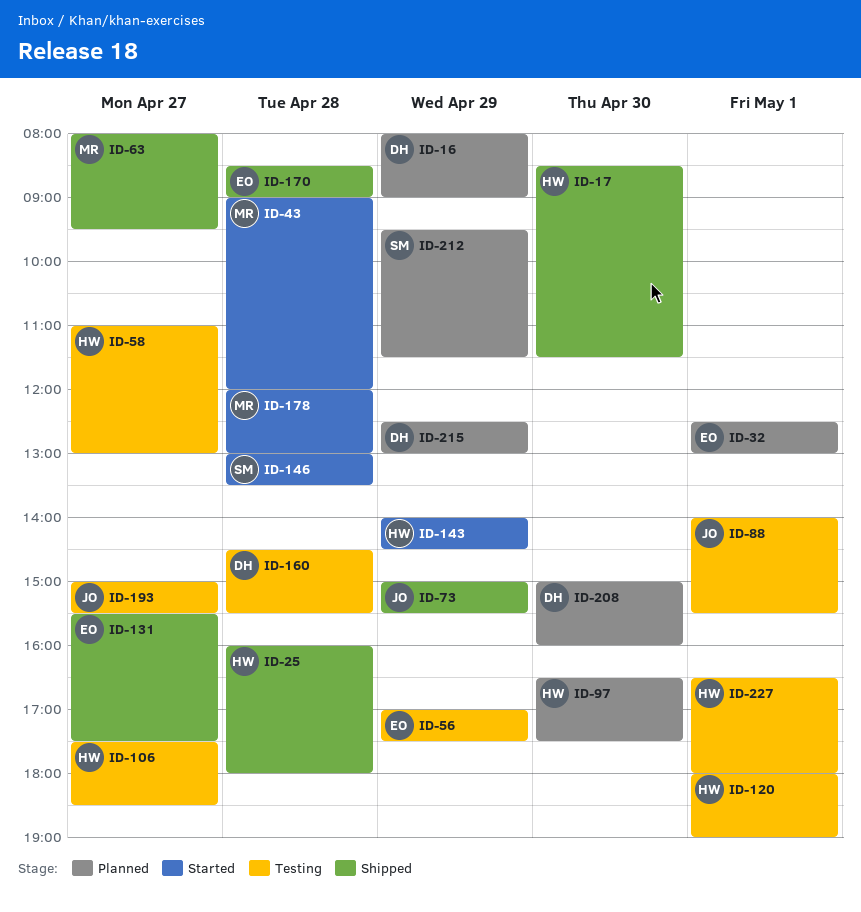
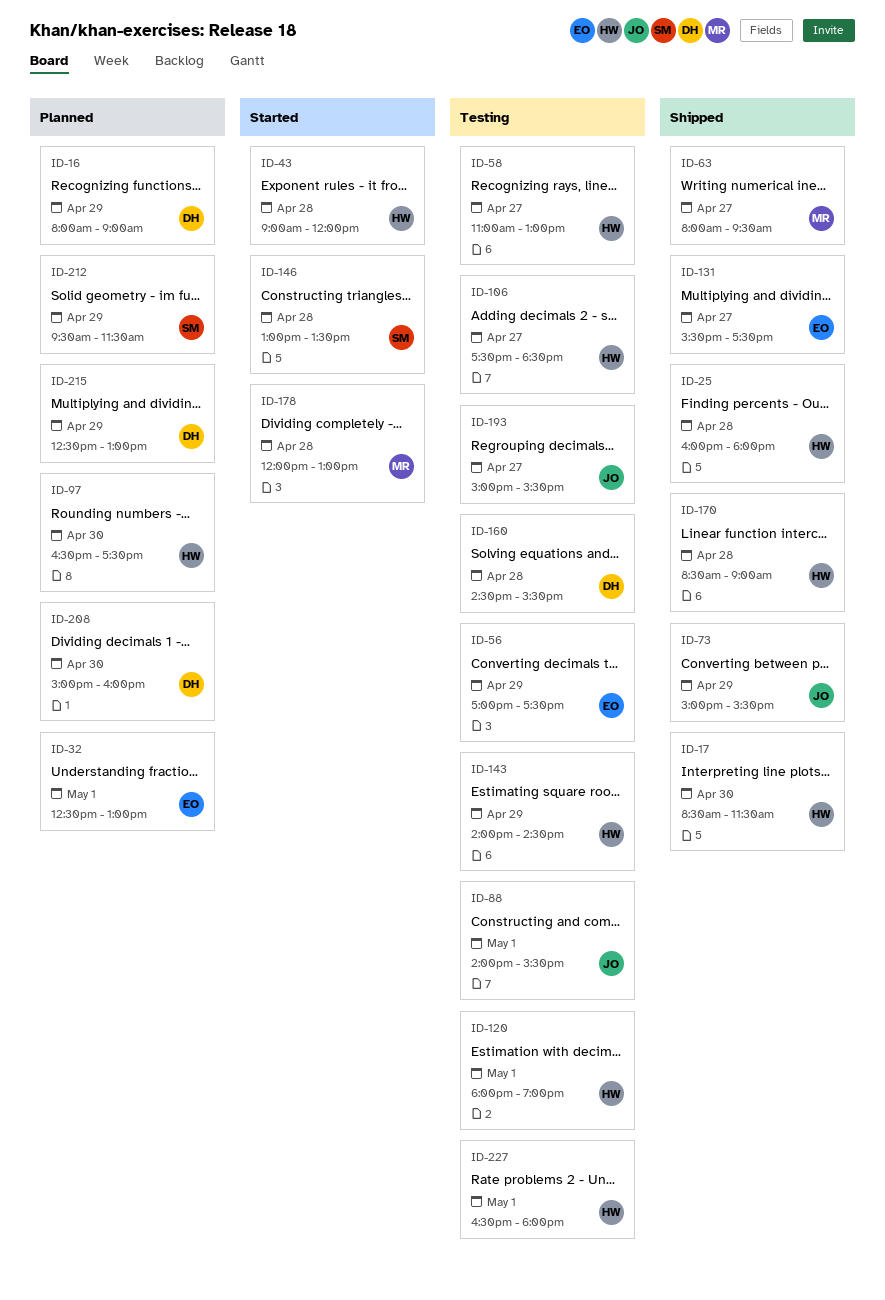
ID-43, owner: MR -> HW
ID-143, status: Started -> Testing
ID-170, owner: EO -> HW

